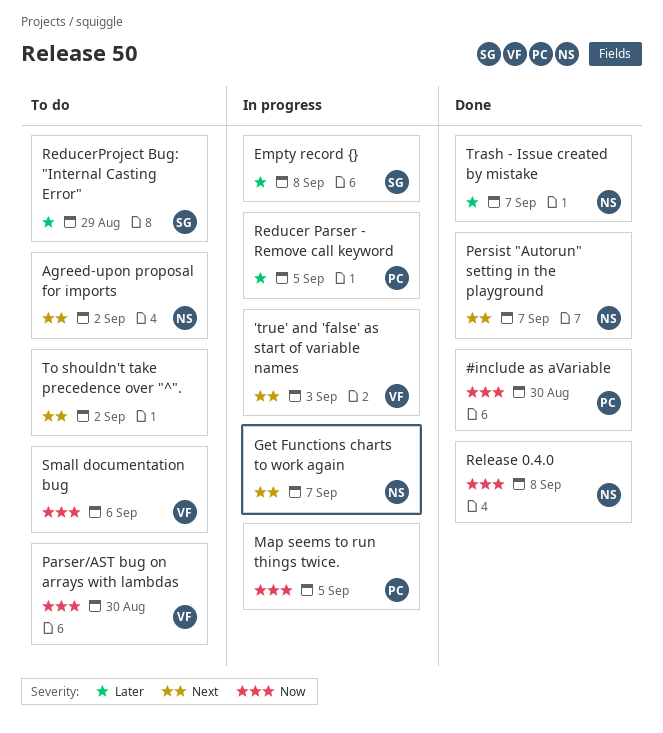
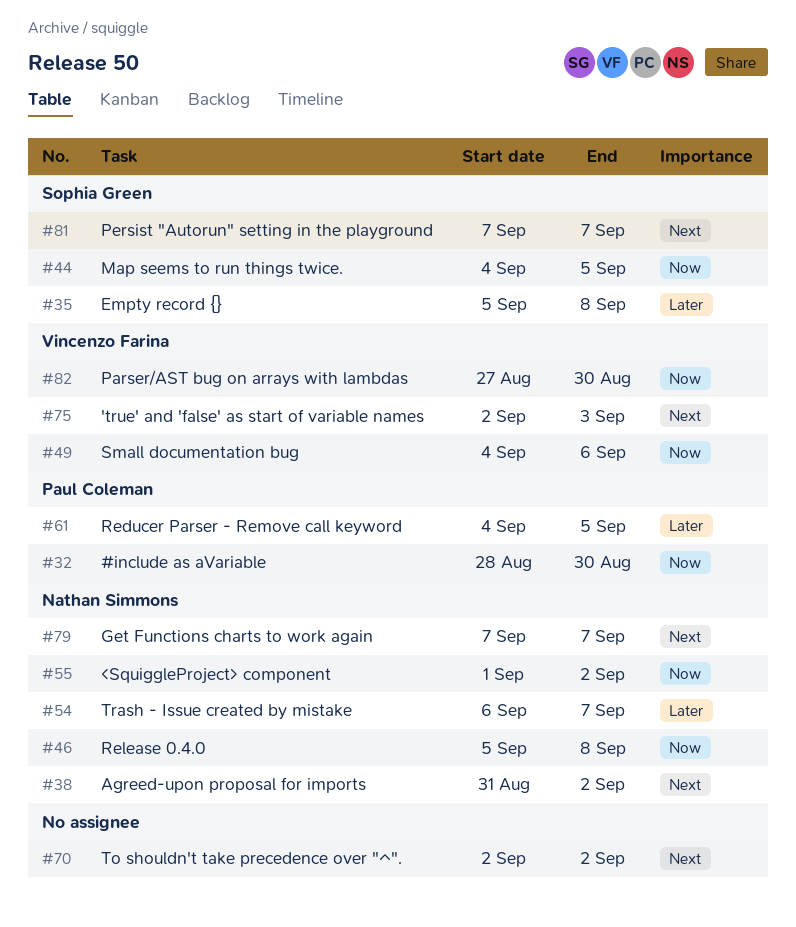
<SquiggleProject> component: none -> present
Map seems to run things twice., owner: Paul Coleman -> Sophia Green
Persist "Autorun" setting in the playground, owner: Nathan Simmons -> Sophia Green
ReducerProject Bug: "Internal Casting Error": present -> none

